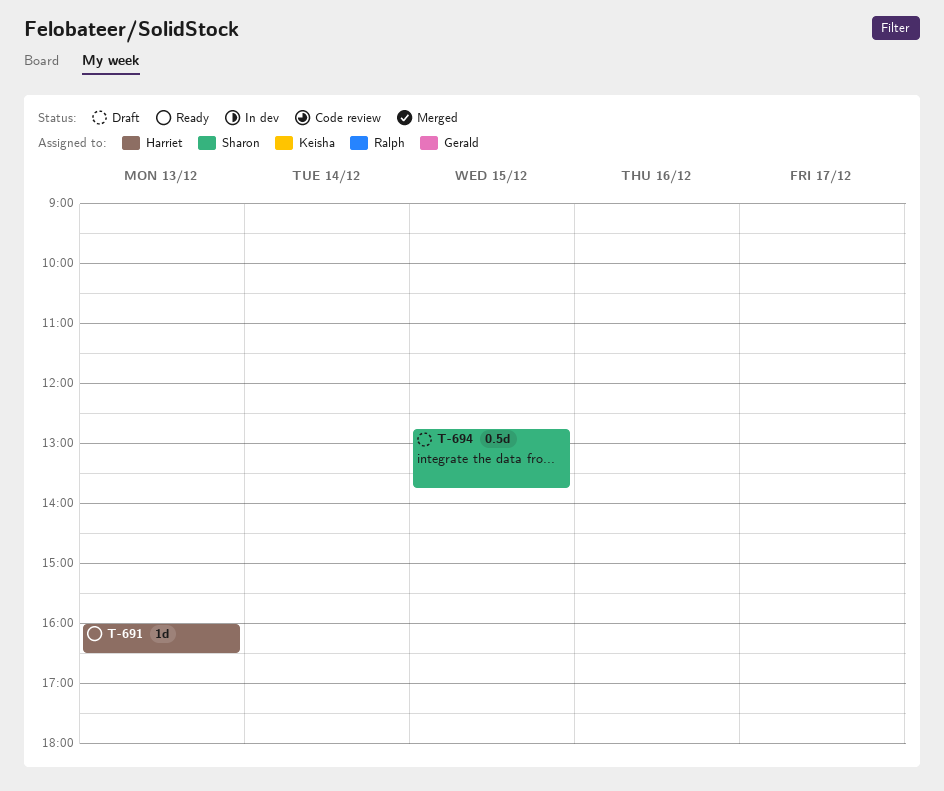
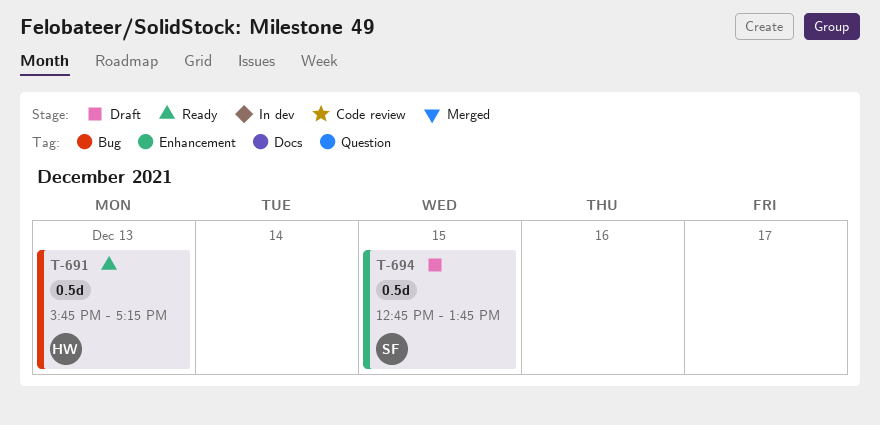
T-691, estimate: 1d -> 0.5d
T-691, begins: 16:00 -> 15:45
T-691, ends: 16:30 -> 17:15

